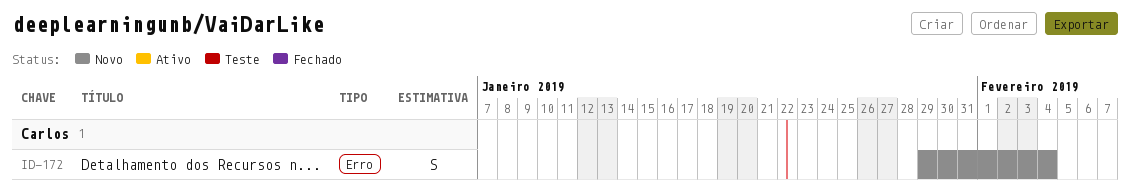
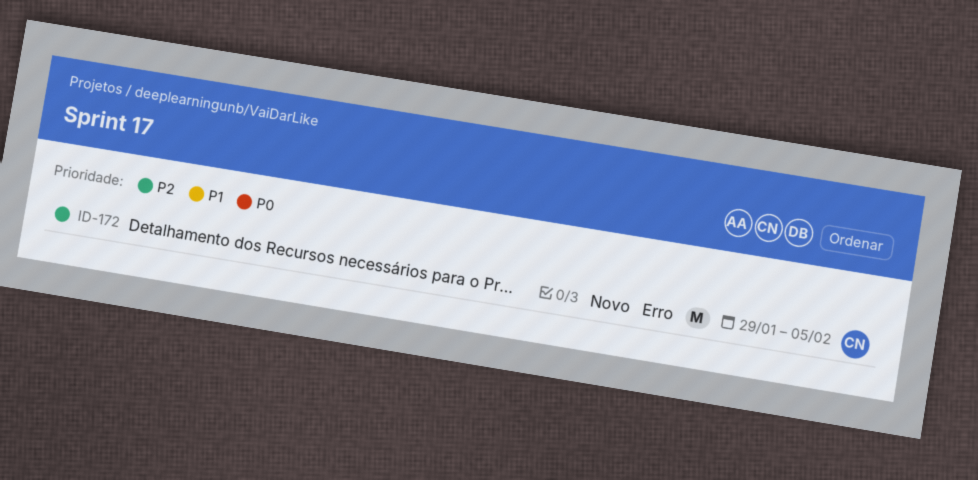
ID-172, estimate: S -> M
ID-172, due: Feb 4 -> Feb 5

